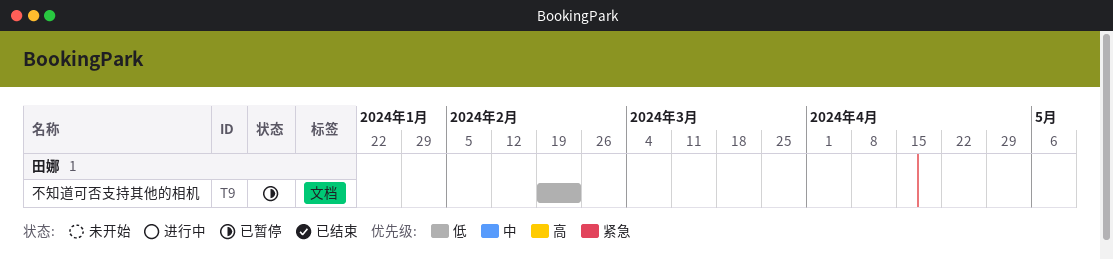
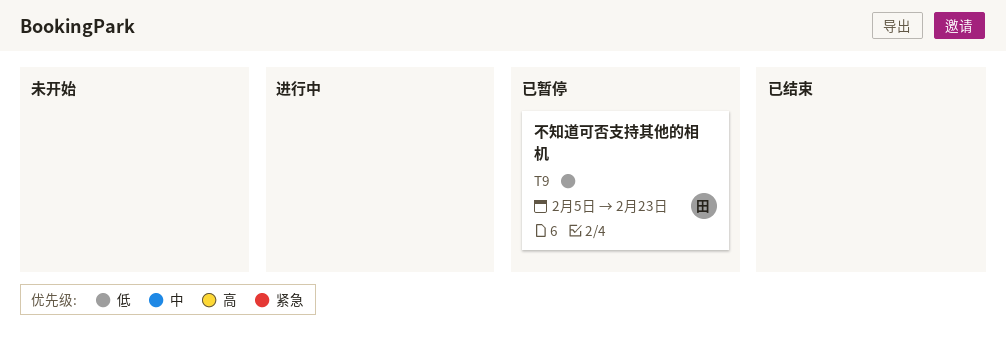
T9, start: Feb 19 -> Feb 5

